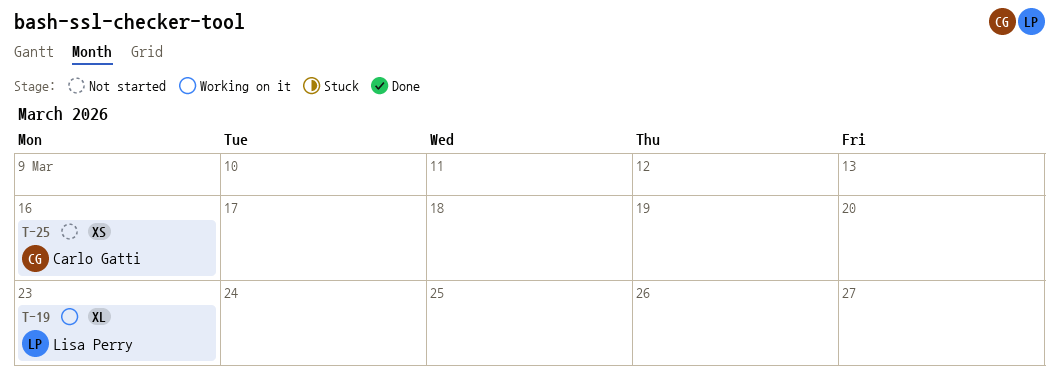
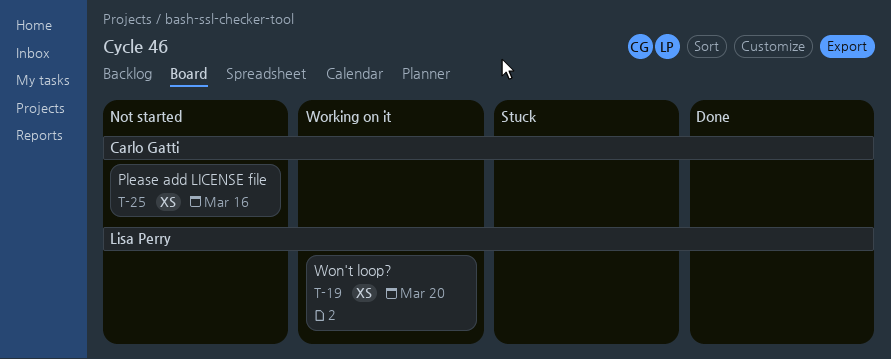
T-19, estimate: XL -> XS
T-19, due: Mar 23 -> Mar 20

